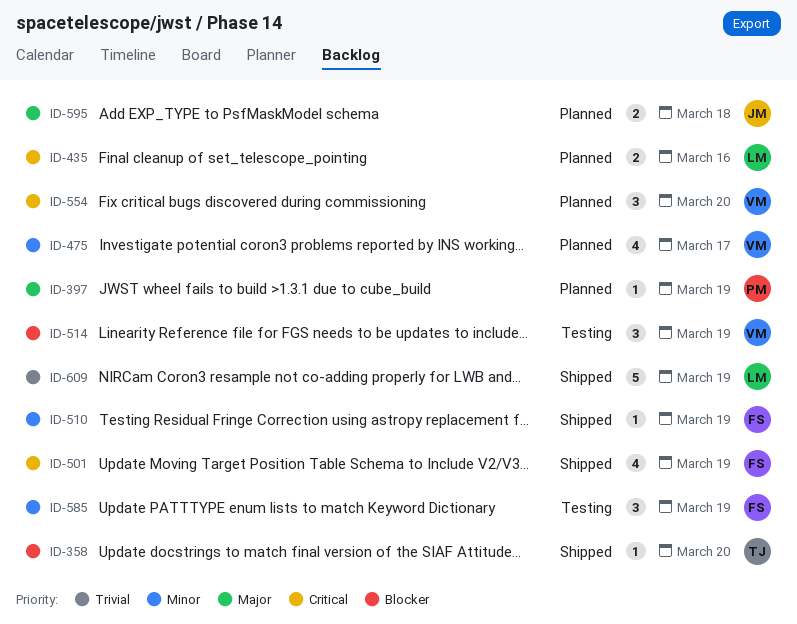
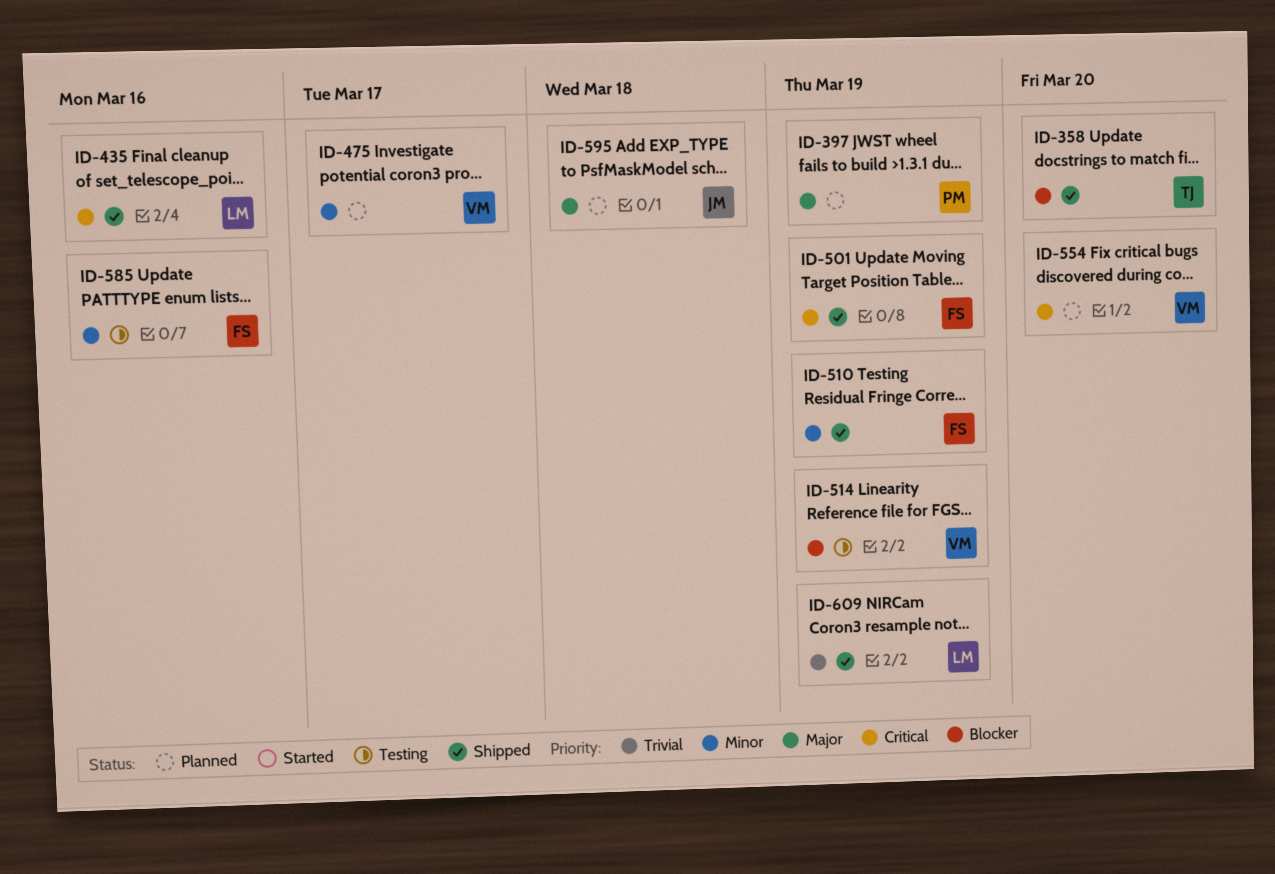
ID-435, status: Planned -> Shipped
ID-585, due: Mar 19 -> Mar 16

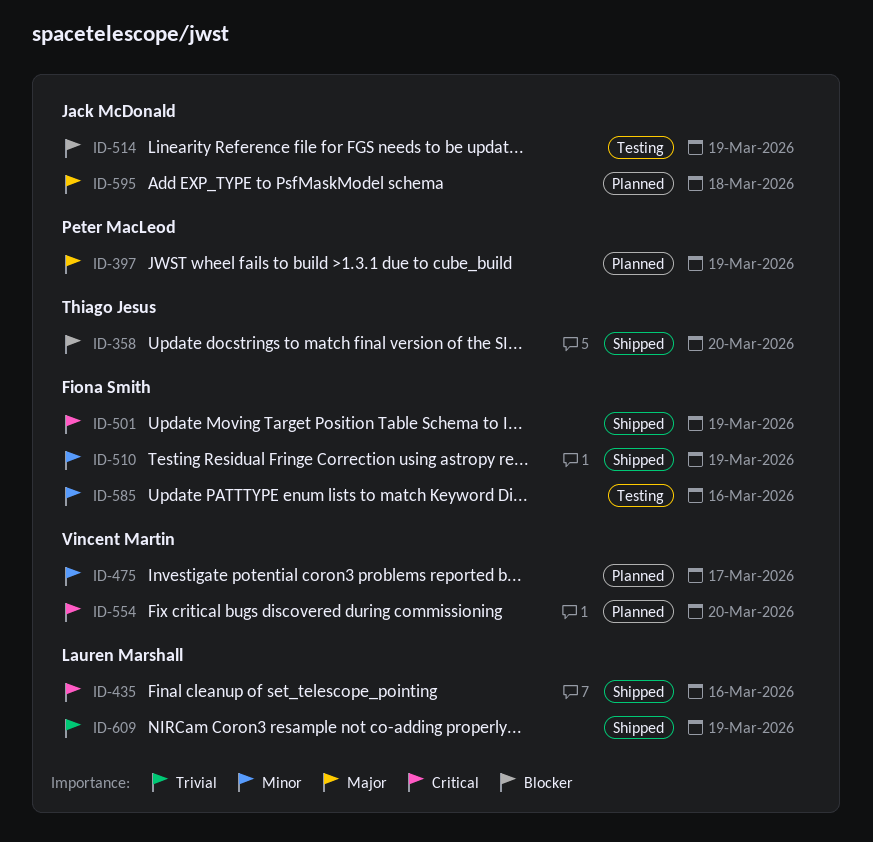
ID-514, owner: Vincent Martin -> Jack McDonald

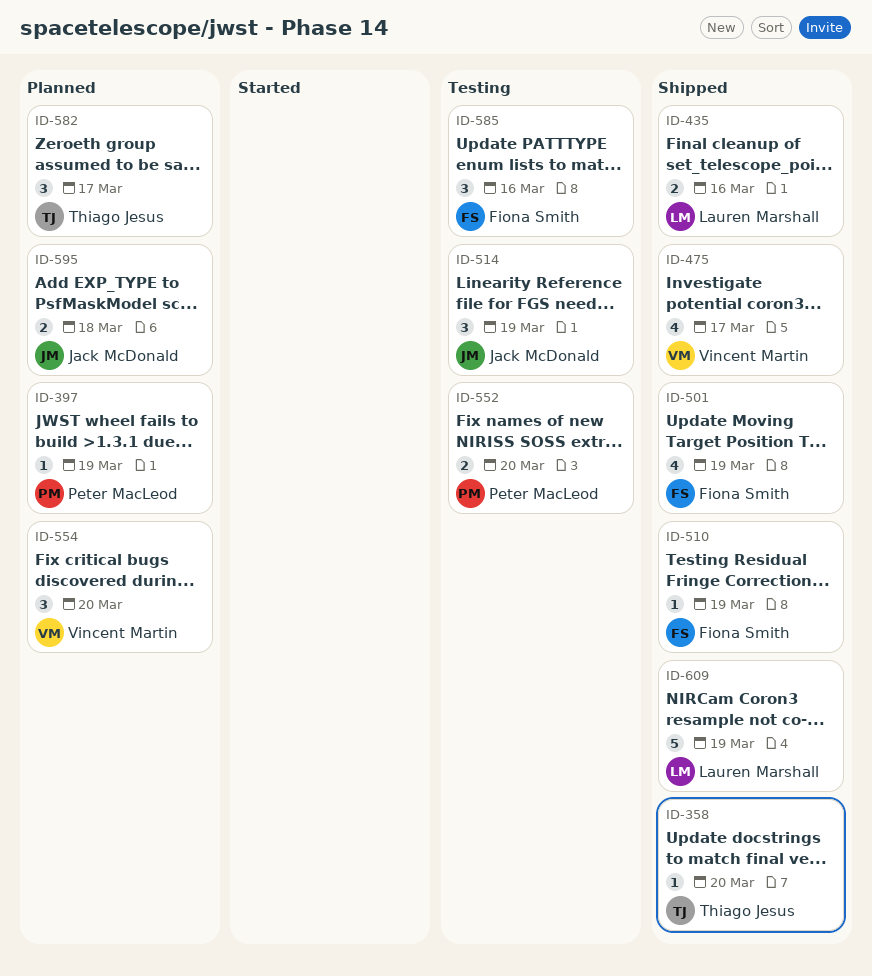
ID-475, status: Planned -> Shipped
ID-552: none -> present
ID-582: none -> present

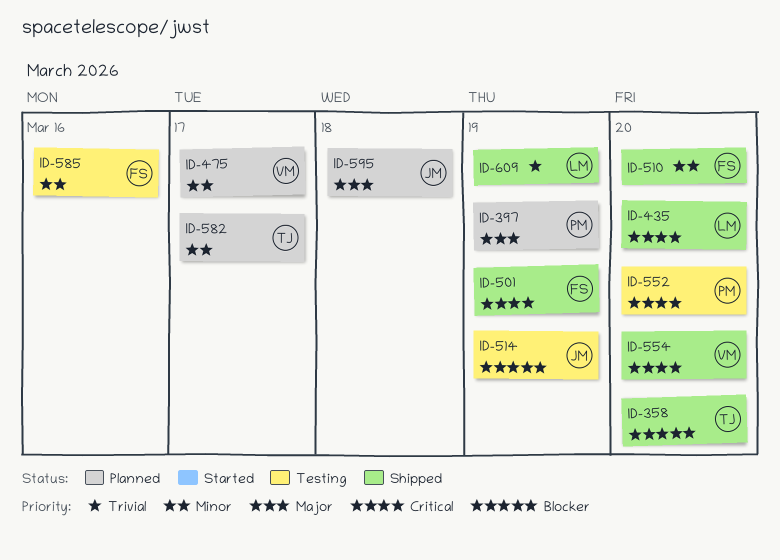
ID-435, due: Mar 16 -> Mar 20
ID-475, status: Shipped -> Planned
ID-510, due: Mar 19 -> Mar 20
ID-554, status: Planned -> Shipped

